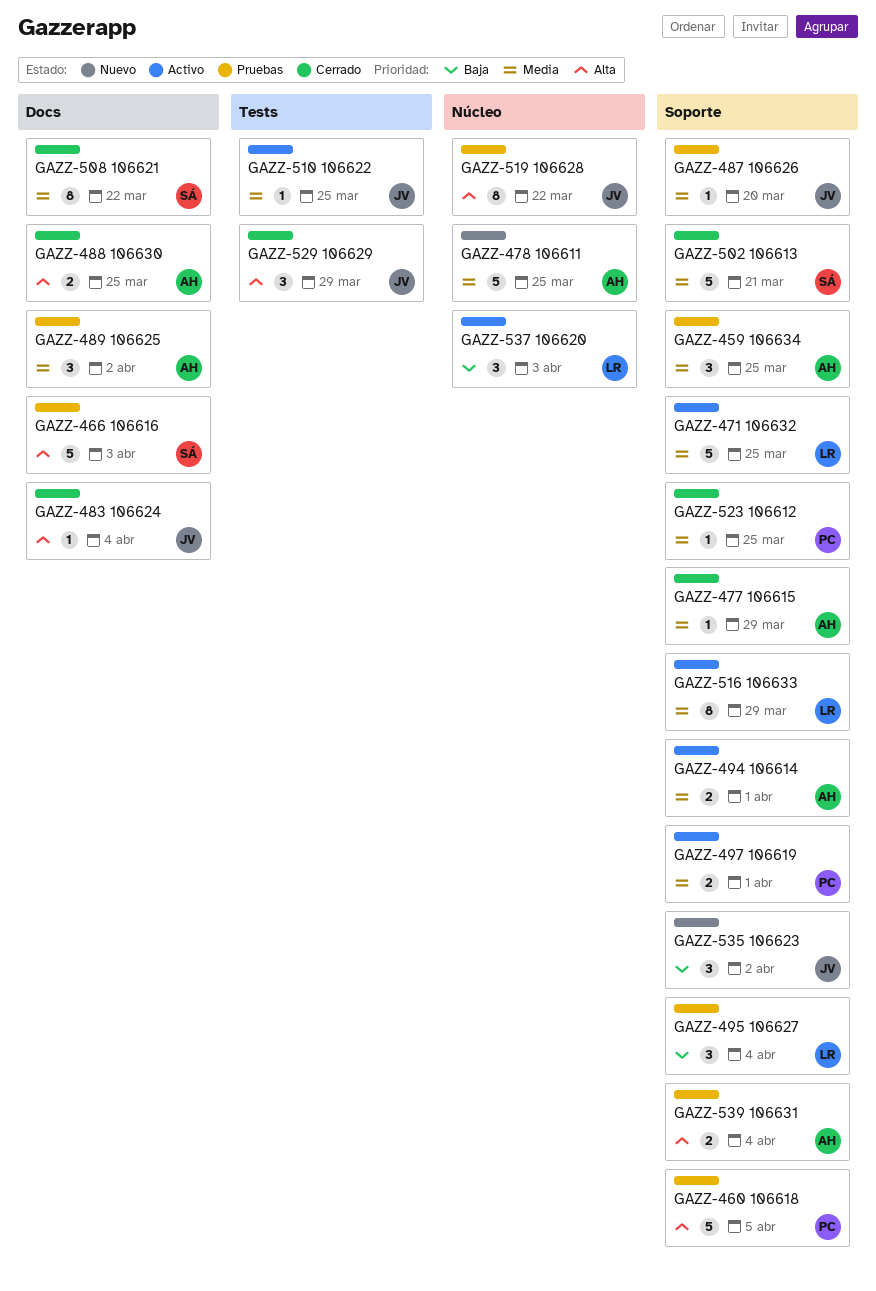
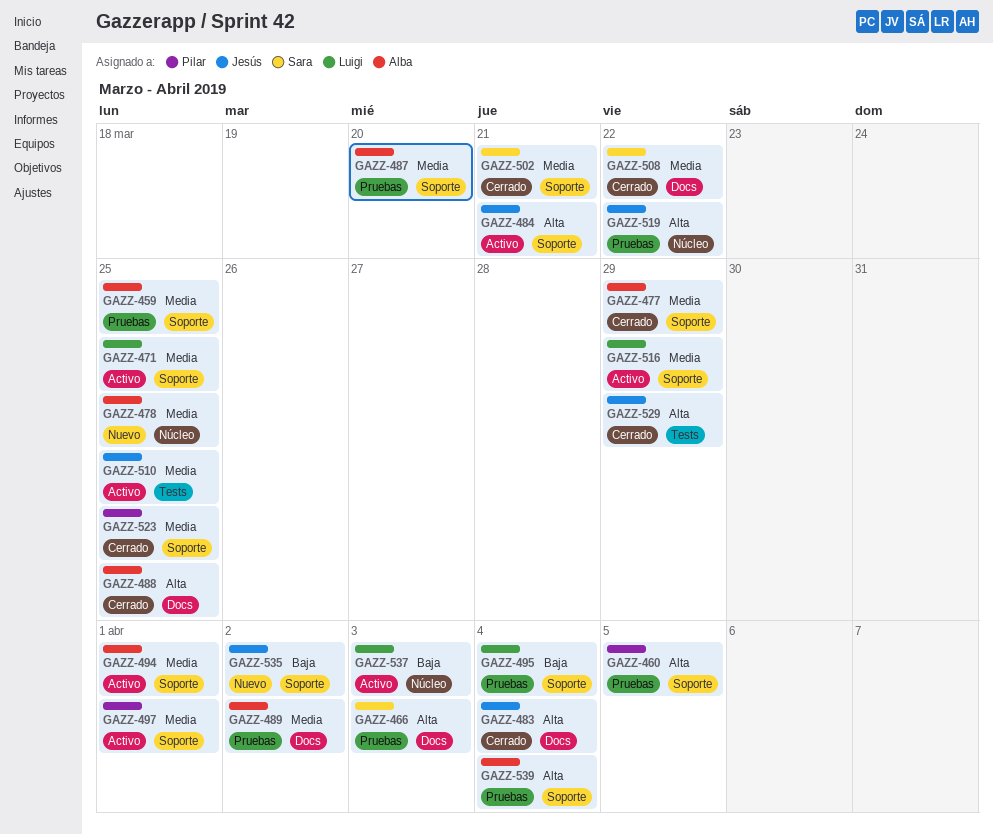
GAZZ-484: none -> present
GAZZ-487, owner: Jesús -> Alba

